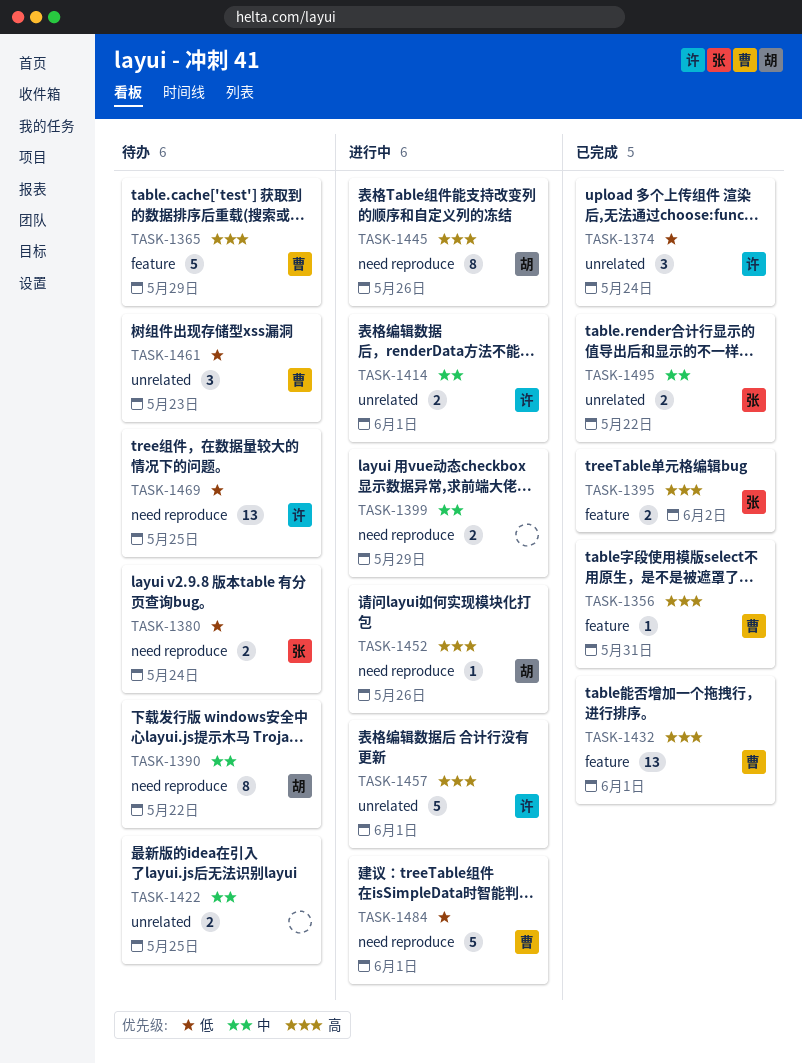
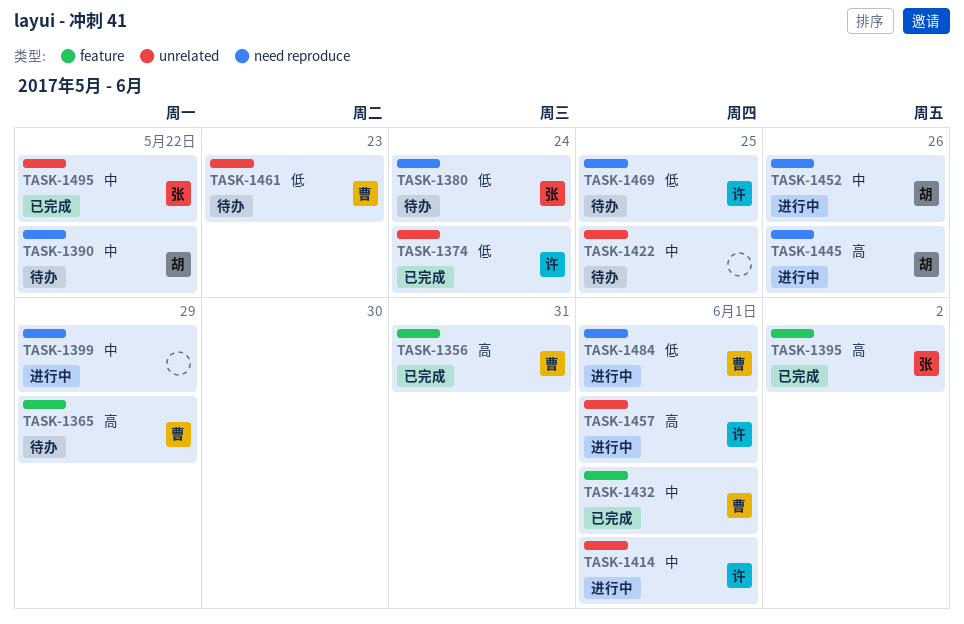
TASK-1432, priority: 高 -> 中
TASK-1452, priority: 高 -> 中

